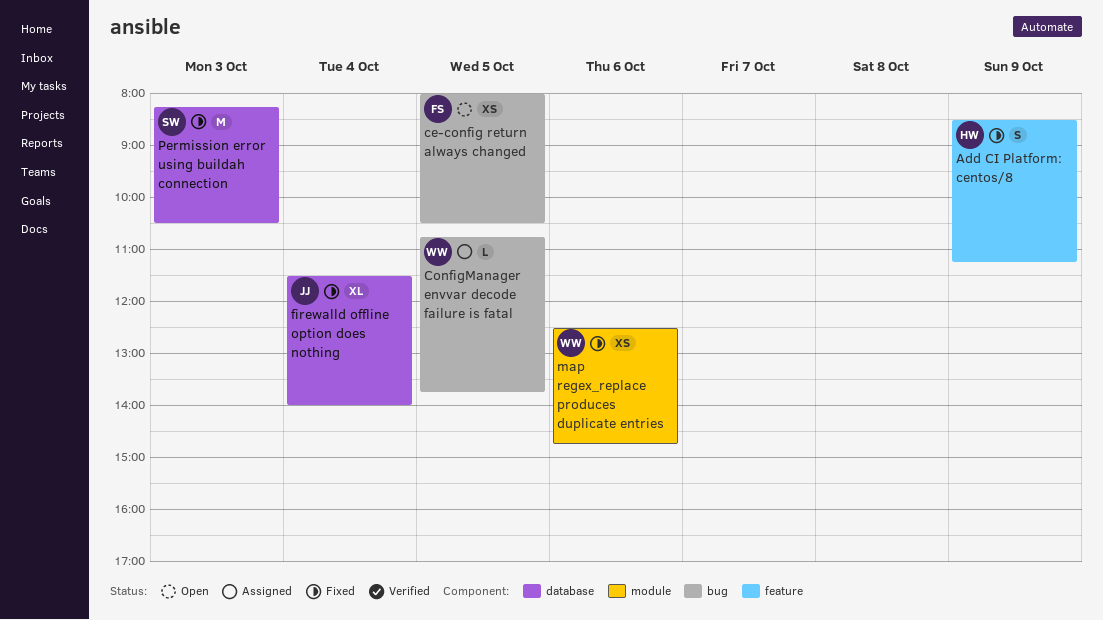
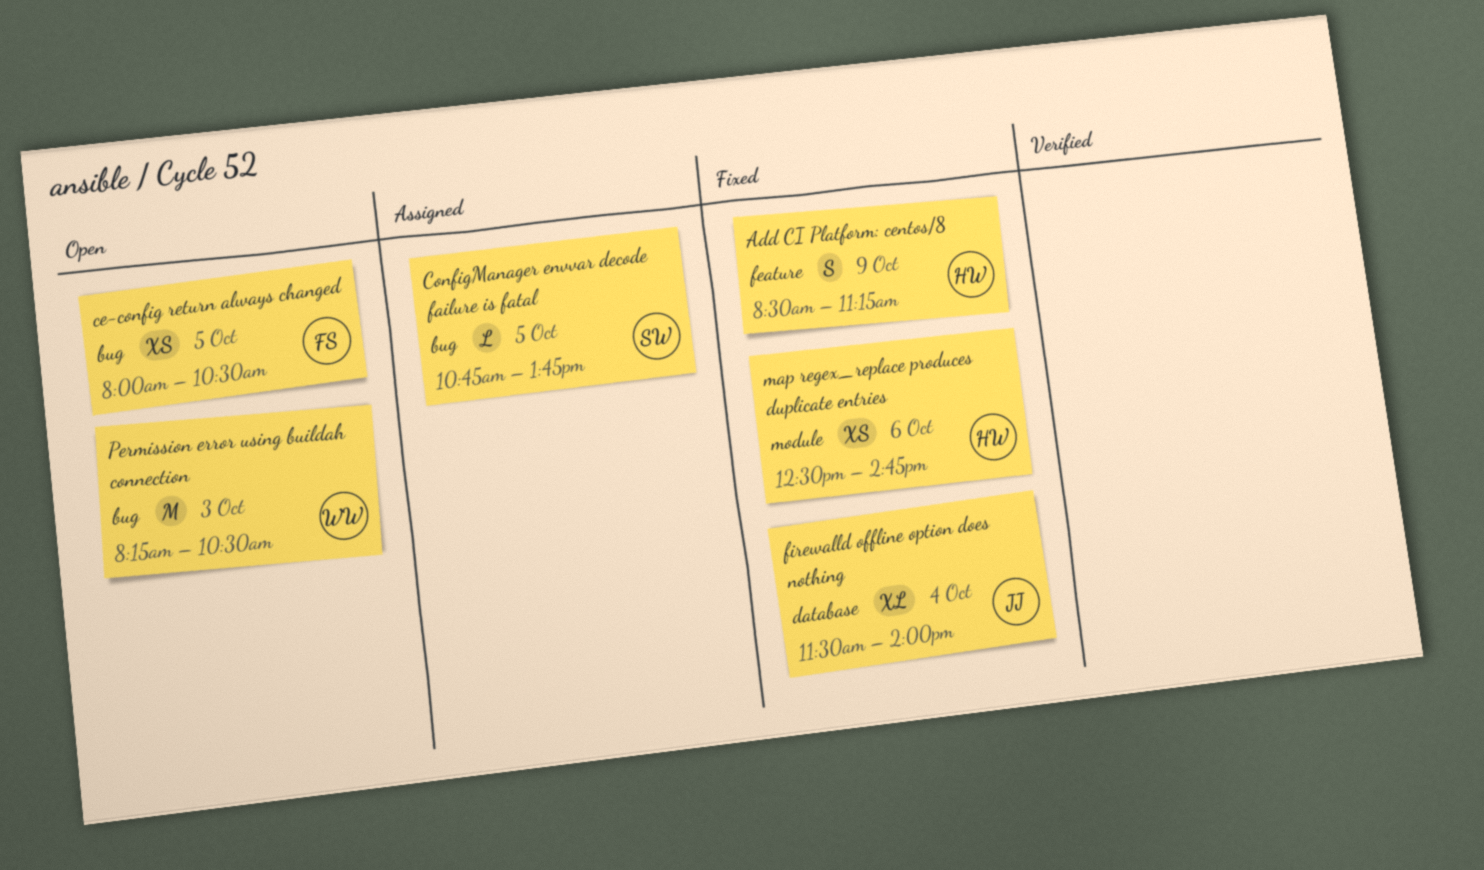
ConfigManager envvar decode failure is fatal, owner: WW -> SW
map regex_replace produces duplicate entries, owner: WW -> HW
Permission error using buildah connection, status: Fixed -> Open
Permission error using buildah connection, owner: SW -> WW
Permission error using buildah connection, label: database -> bug

